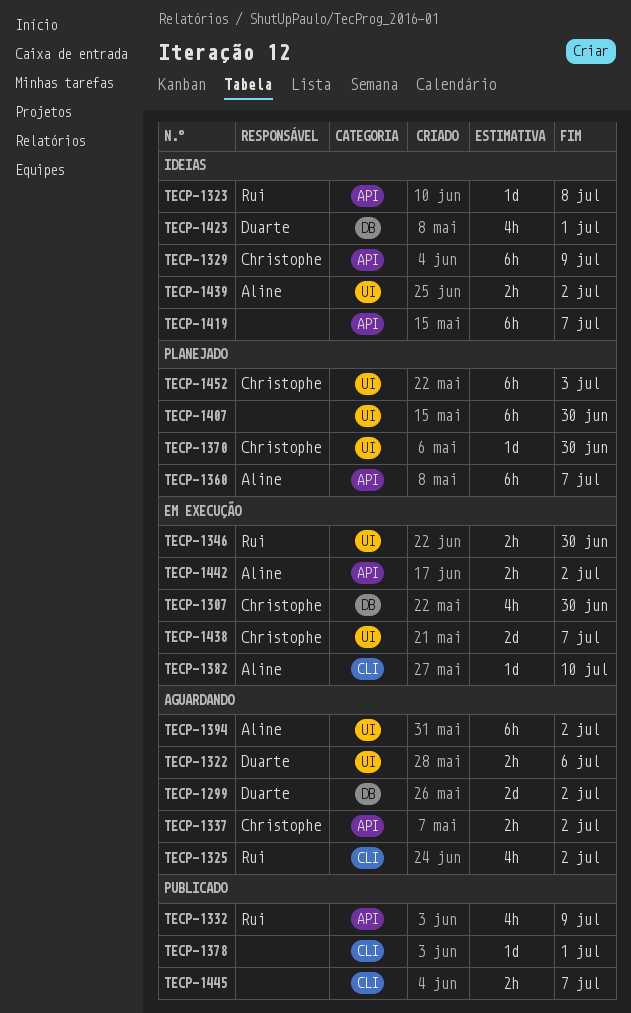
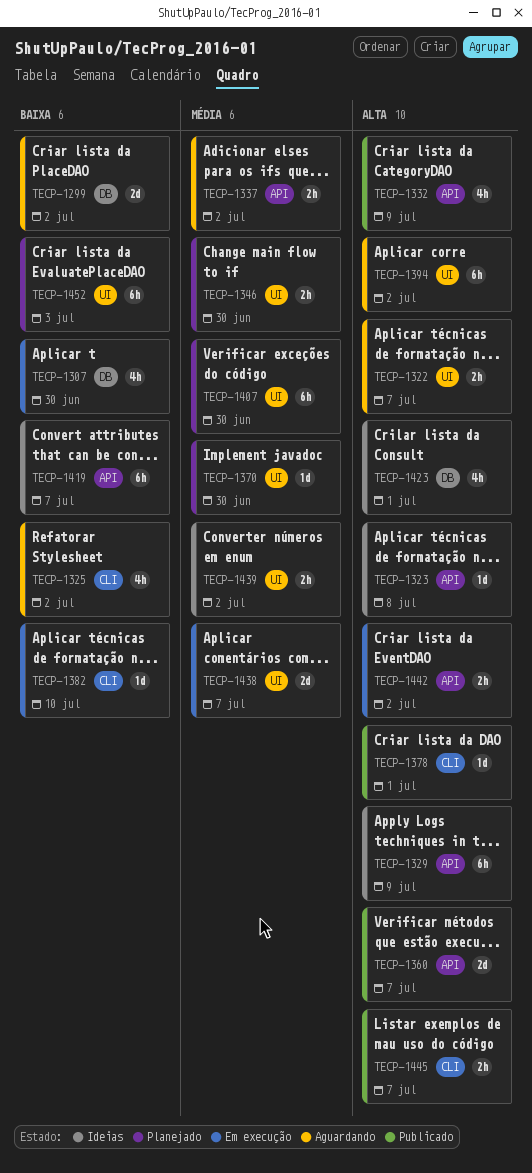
TECP-1322, due: Jul 6 -> Jul 7
TECP-1346, status: Em execução -> Planejado
TECP-1360, status: Planejado -> Publicado
TECP-1360, estimate: 6h -> 2d

